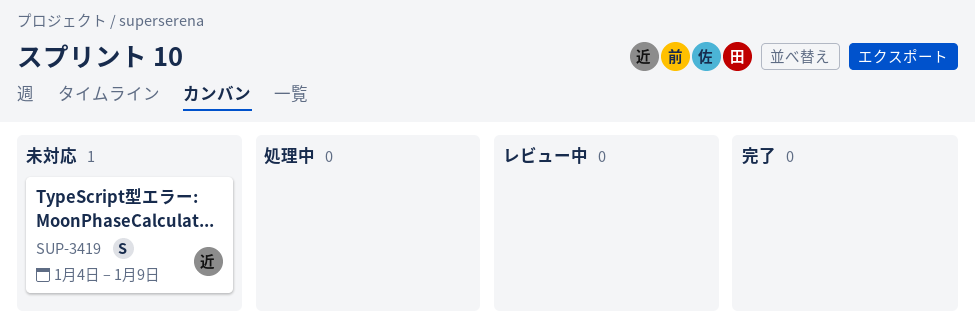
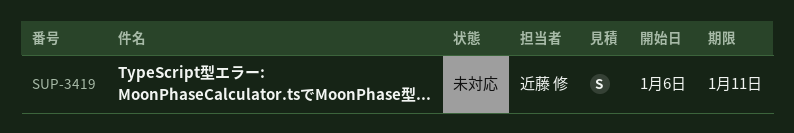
SUP-3419, start: Jan 4 -> Jan 6
SUP-3419, due: Jan 9 -> Jan 11

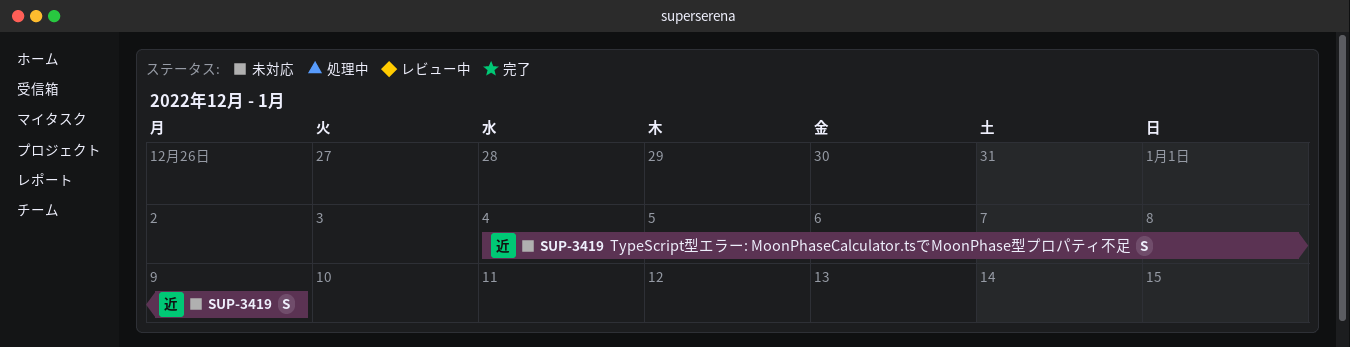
SUP-3419, start: Jan 6 -> Jan 4
SUP-3419, due: Jan 11 -> Jan 9

